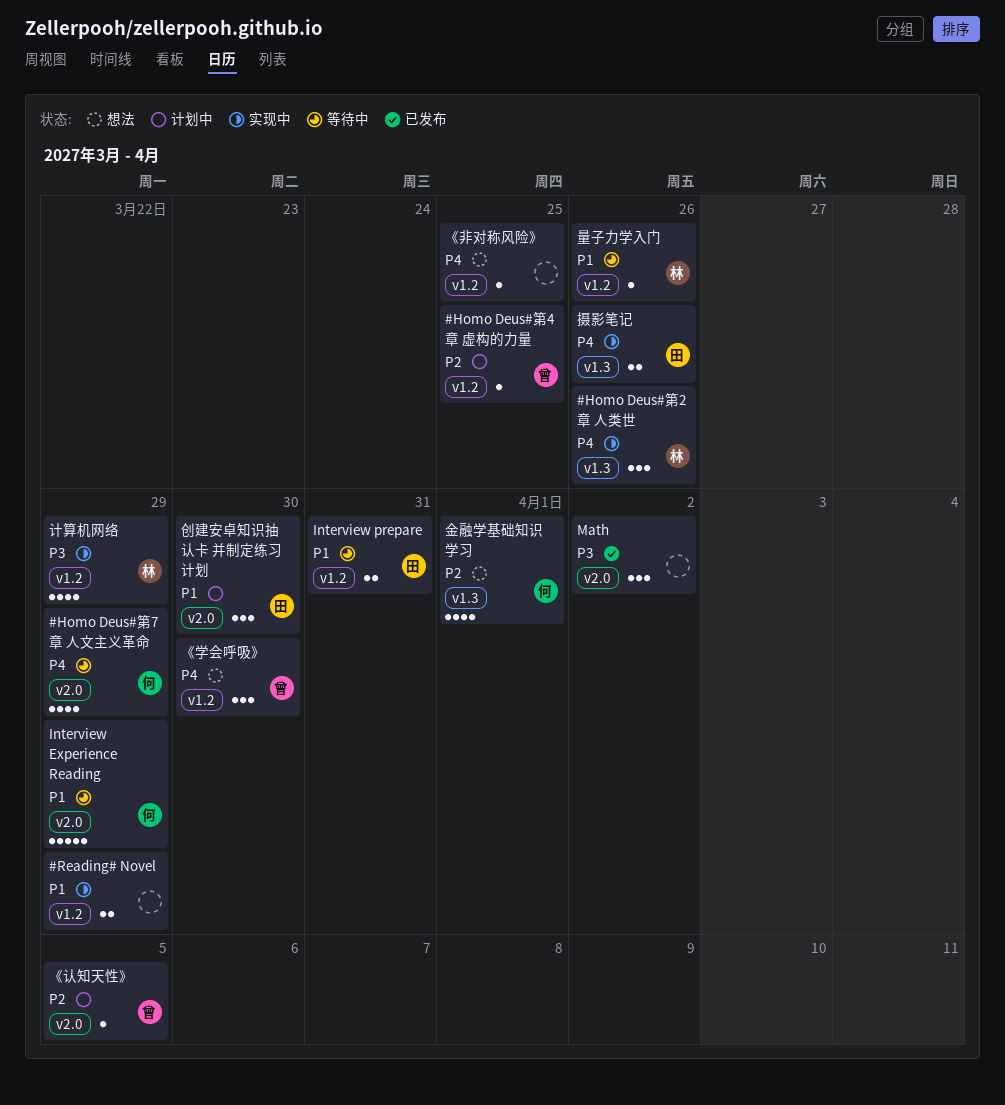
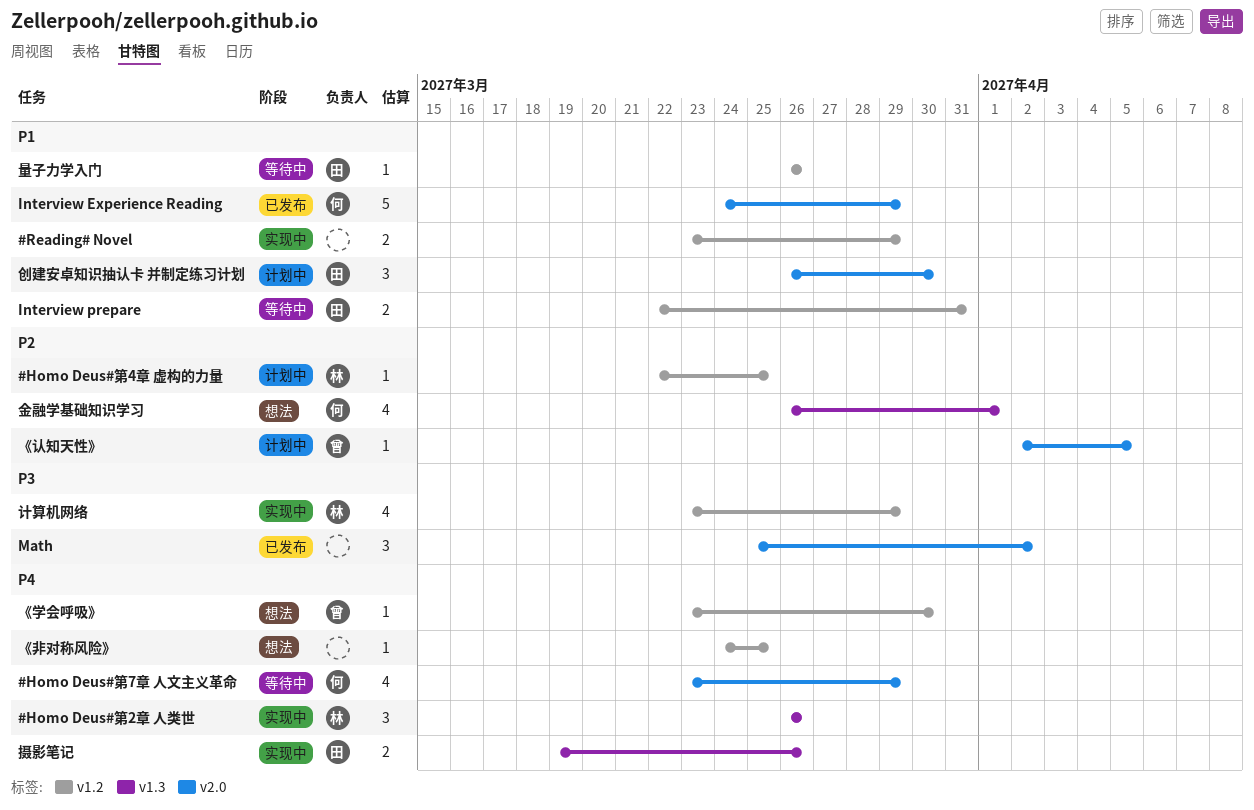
#Homo Deus#第4章 虚构的力量, owner: 曾 -> 林
Interview Experience Reading, status: 等待中 -> 已发布
《学会呼吸》, estimate: 3 -> 1
量子力学入门, owner: 林 -> 田

